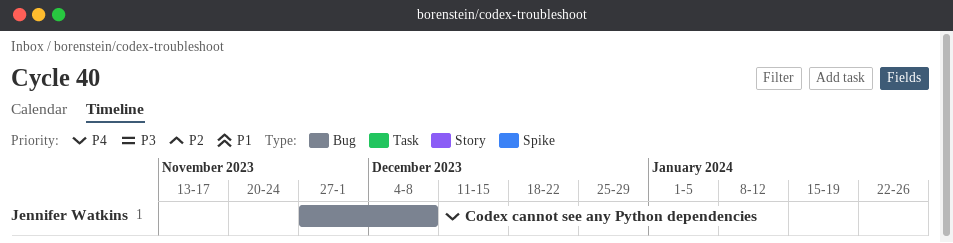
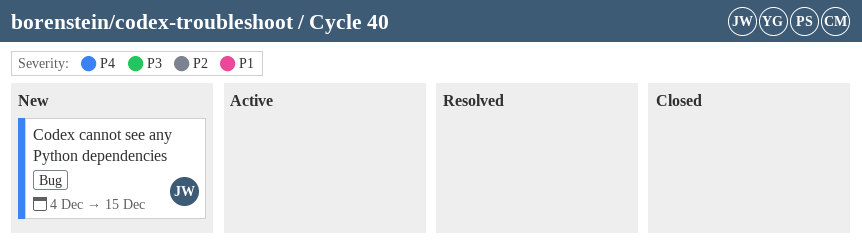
Codex cannot see any Python dependencies, start: Nov 27 -> Dec 4
Codex cannot see any Python dependencies, due: Dec 8 -> Dec 15

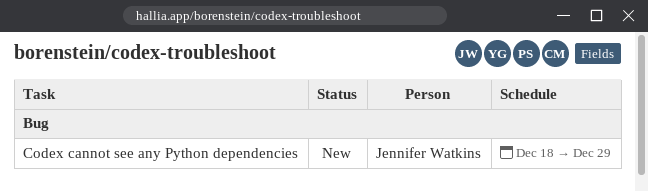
Codex cannot see any Python dependencies, start: Dec 4 -> Dec 18
Codex cannot see any Python dependencies, due: Dec 15 -> Dec 29

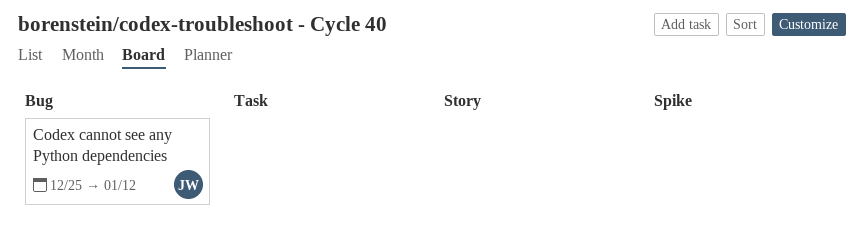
Codex cannot see any Python dependencies, start: Dec 18 -> Dec 25
Codex cannot see any Python dependencies, due: Dec 29 -> Jan 12

